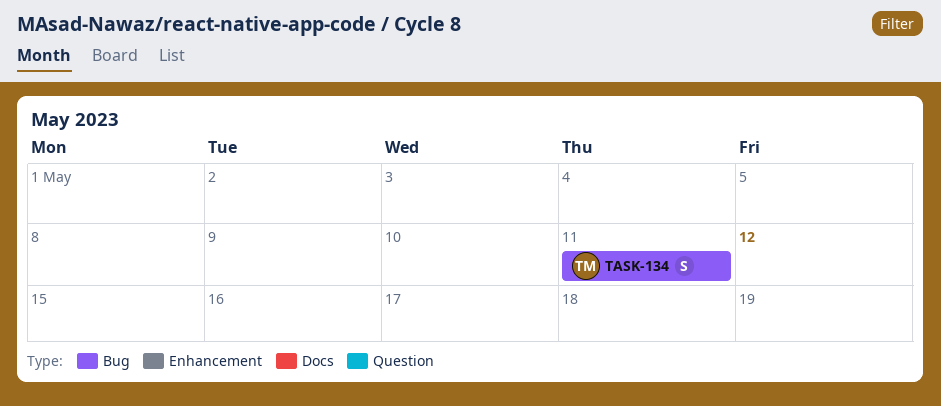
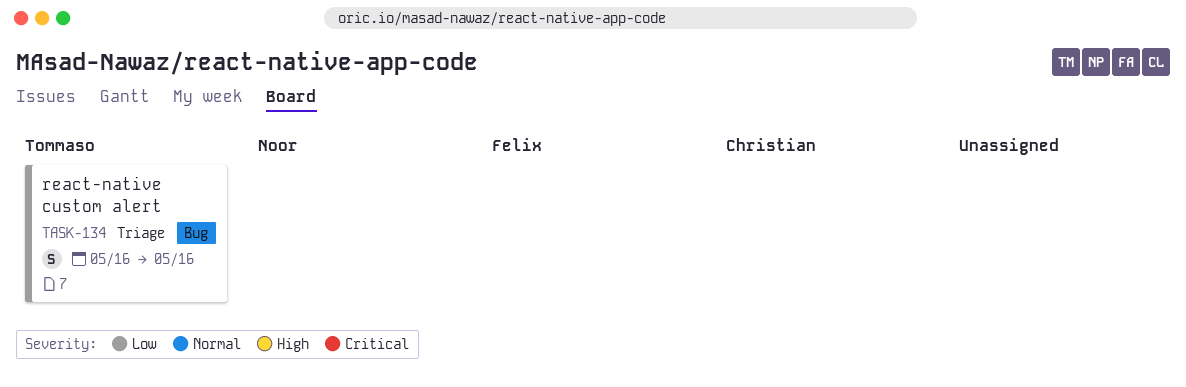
TASK-134, start: May 11 -> May 16
TASK-134, due: May 11 -> May 16

